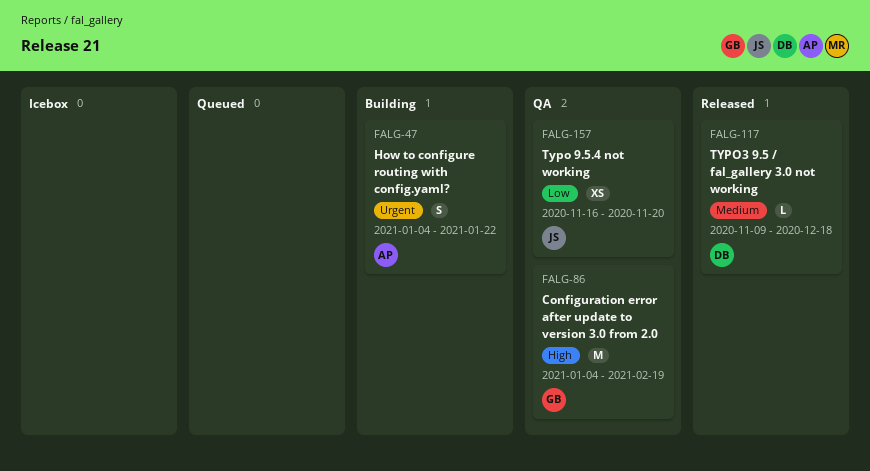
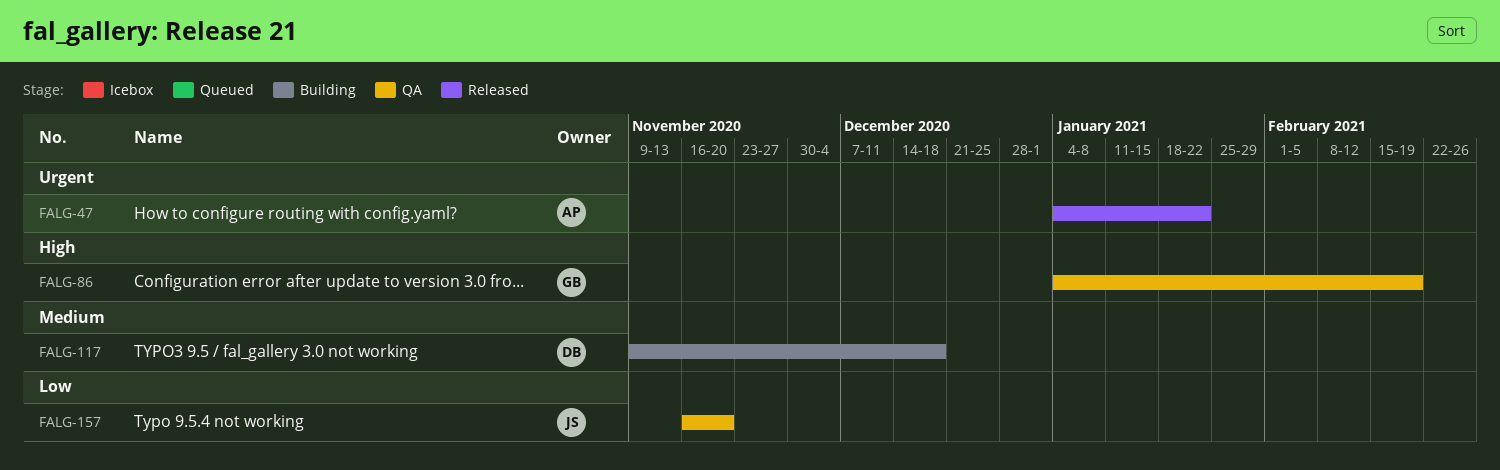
FALG-47, status: Building -> Released
FALG-117, status: Released -> Building

